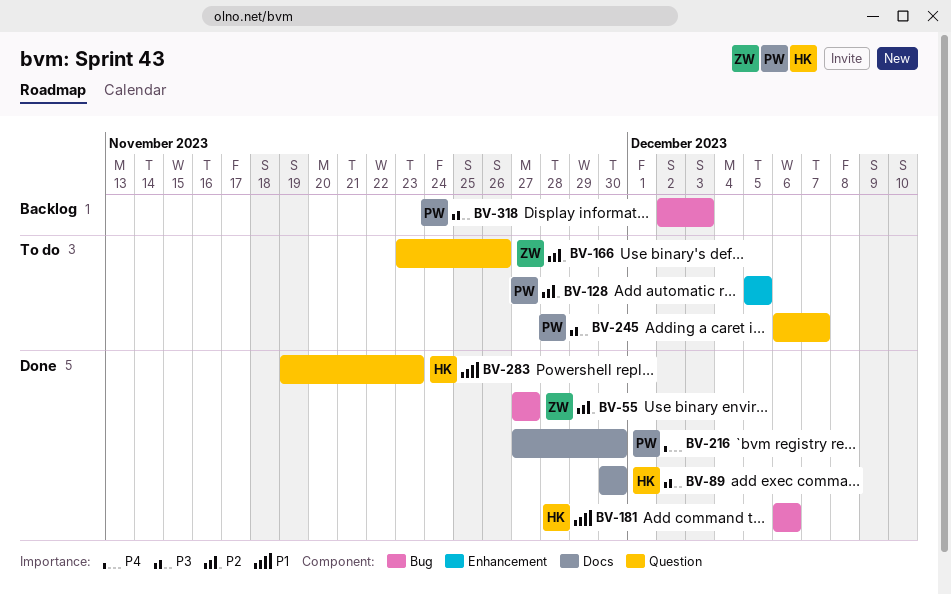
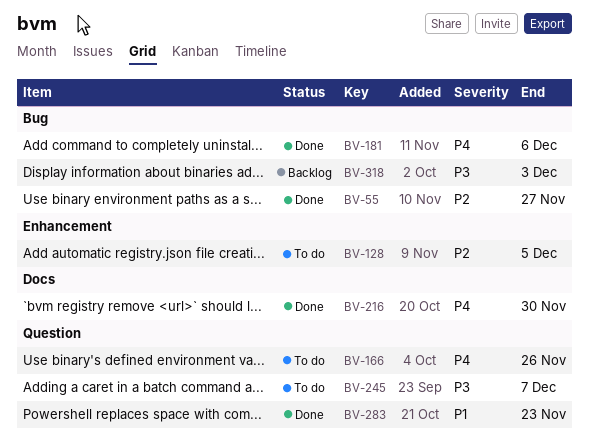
BV-89: present -> none
BV-166, priority: P2 -> P4
BV-181, priority: P1 -> P4

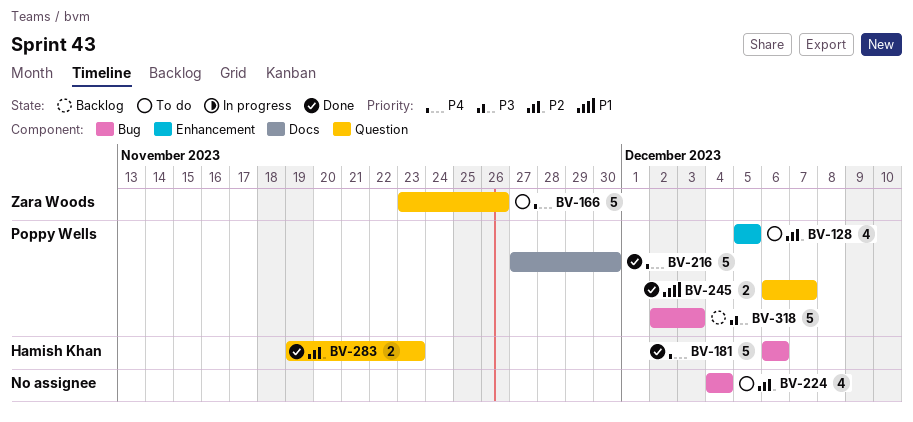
BV-55: present -> none
BV-224: none -> present
BV-245, status: To do -> Done
BV-245, priority: P3 -> P1
BV-283, priority: P1 -> P2

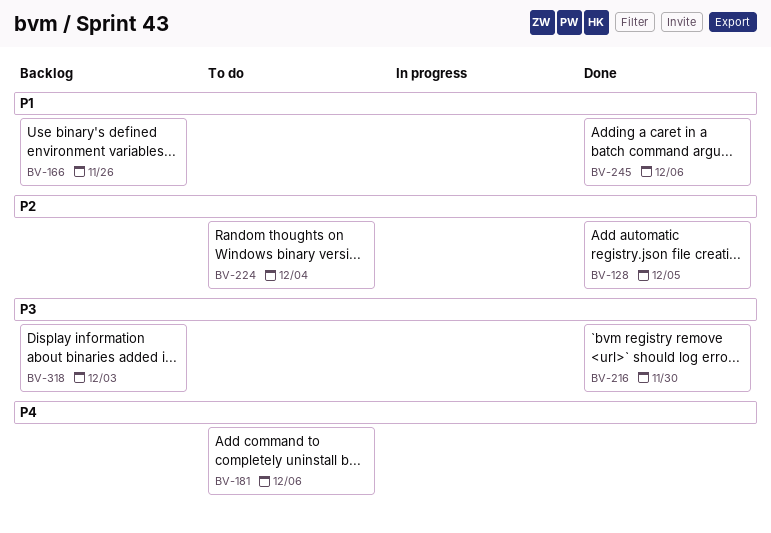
BV-128, status: To do -> Done
BV-166, status: To do -> Backlog
BV-166, priority: P4 -> P1
BV-181, status: Done -> To do
BV-216, priority: P4 -> P3
BV-245, due: Dec 7 -> Dec 6
BV-283: present -> none

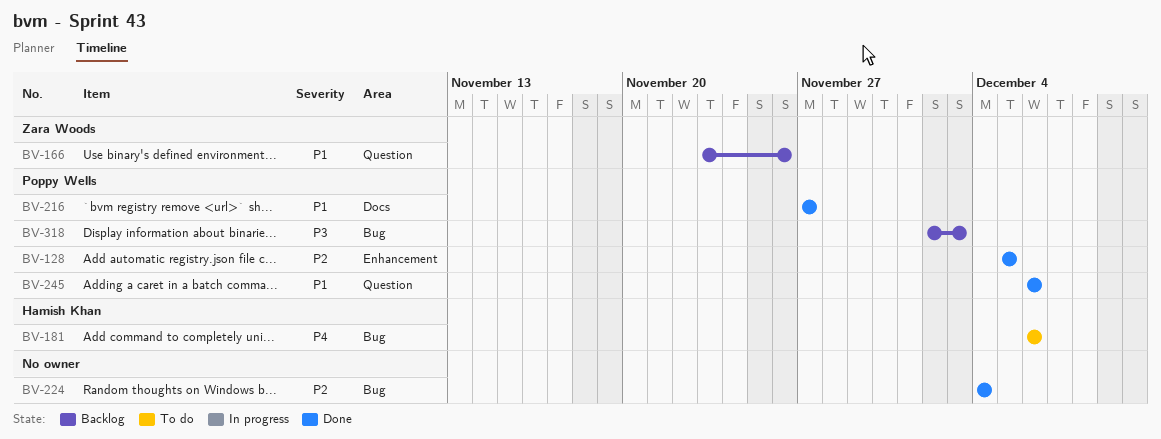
BV-216, priority: P3 -> P1
BV-216, due: Nov 30 -> Nov 27
BV-224, status: To do -> Done

